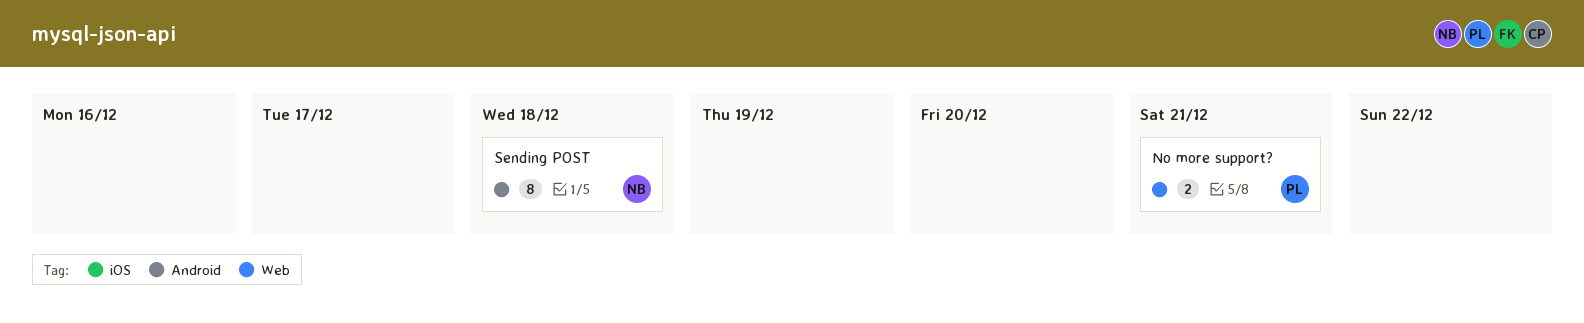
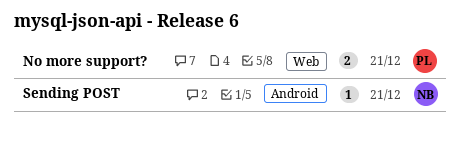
Sending POST, estimate: 8 -> 1
Sending POST, due: Dec 18 -> Dec 21

